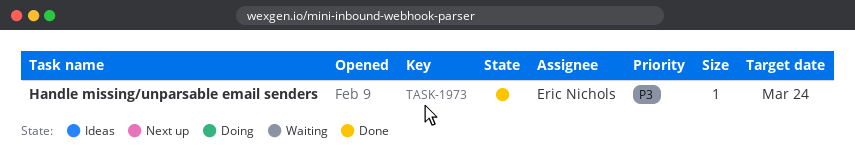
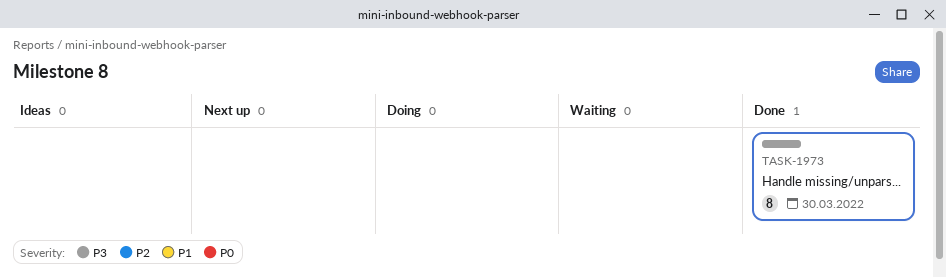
TASK-1973, estimate: 1 -> 8
TASK-1973, due: Mar 24 -> Mar 30

